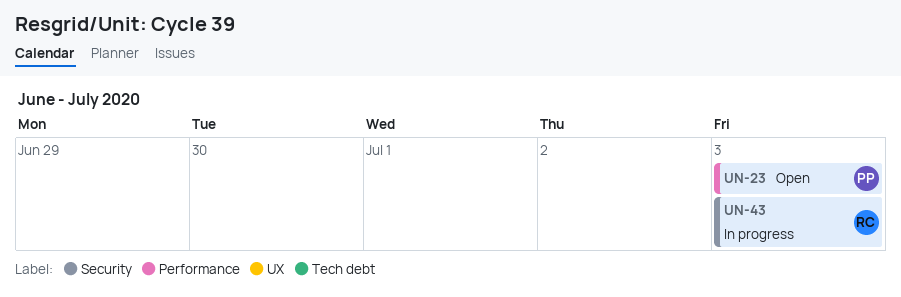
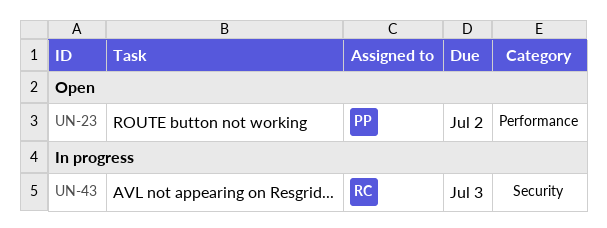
UN-23, due: Jul 3 -> Jul 2

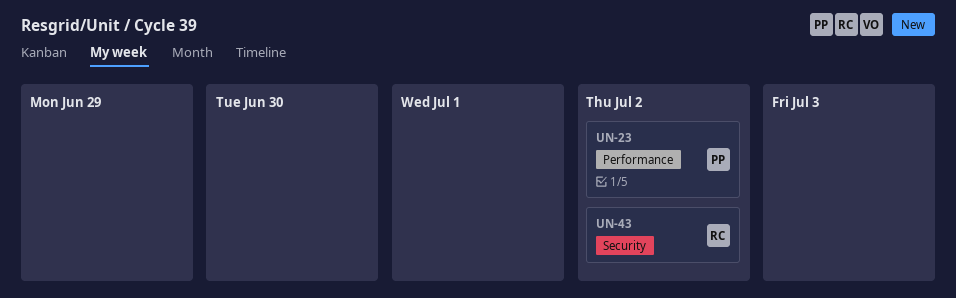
UN-43, due: Jul 3 -> Jul 2

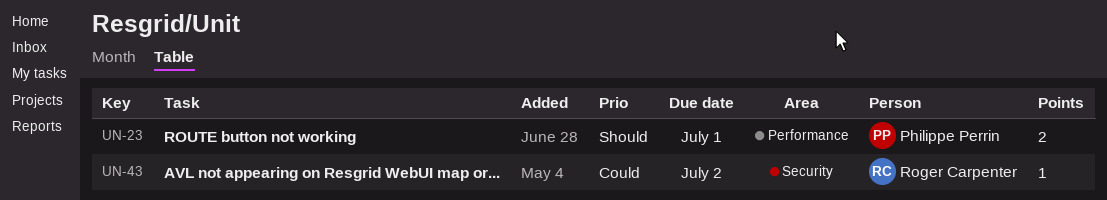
UN-23, due: Jul 2 -> Jul 1

